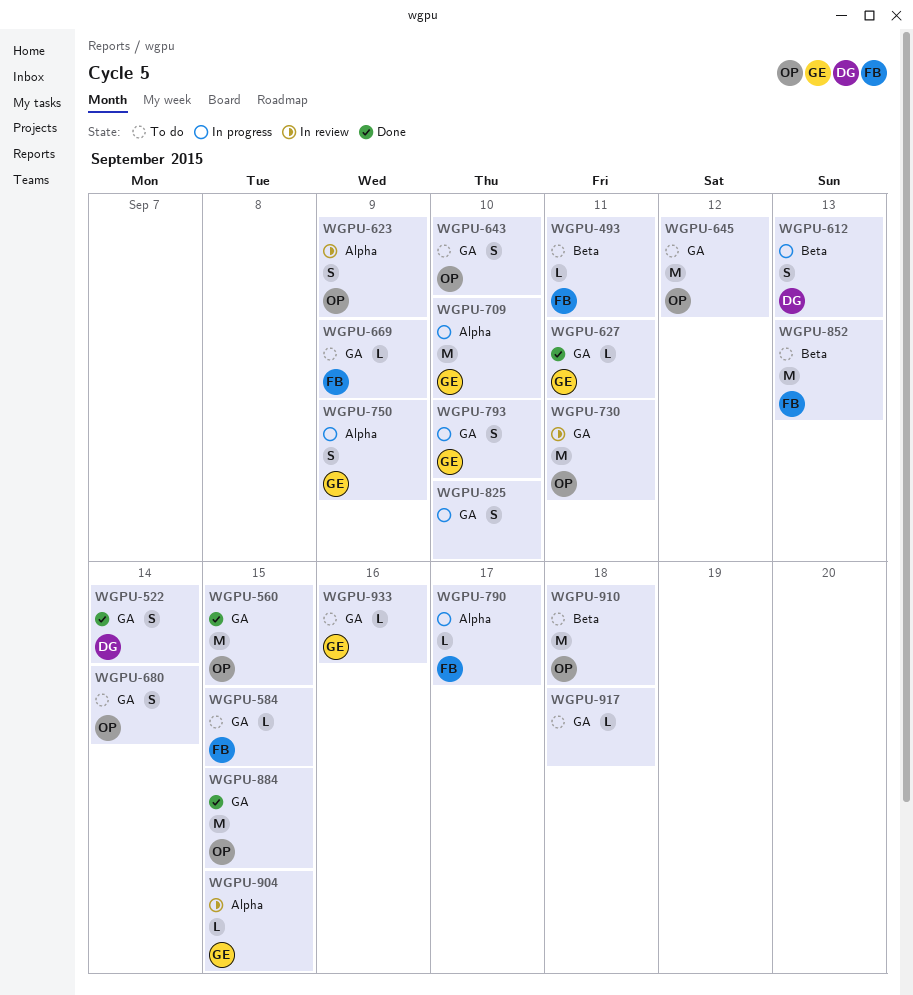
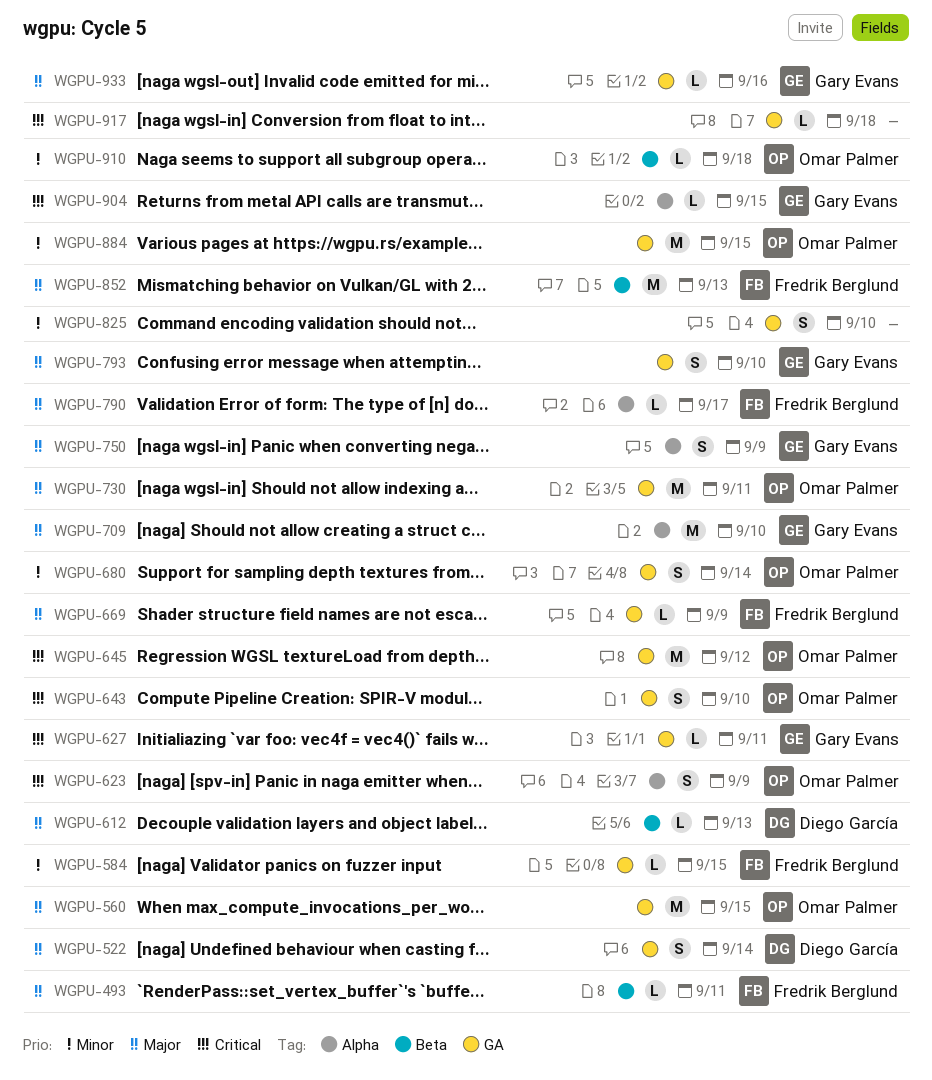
WGPU-612, estimate: S -> L
WGPU-910, estimate: M -> L

